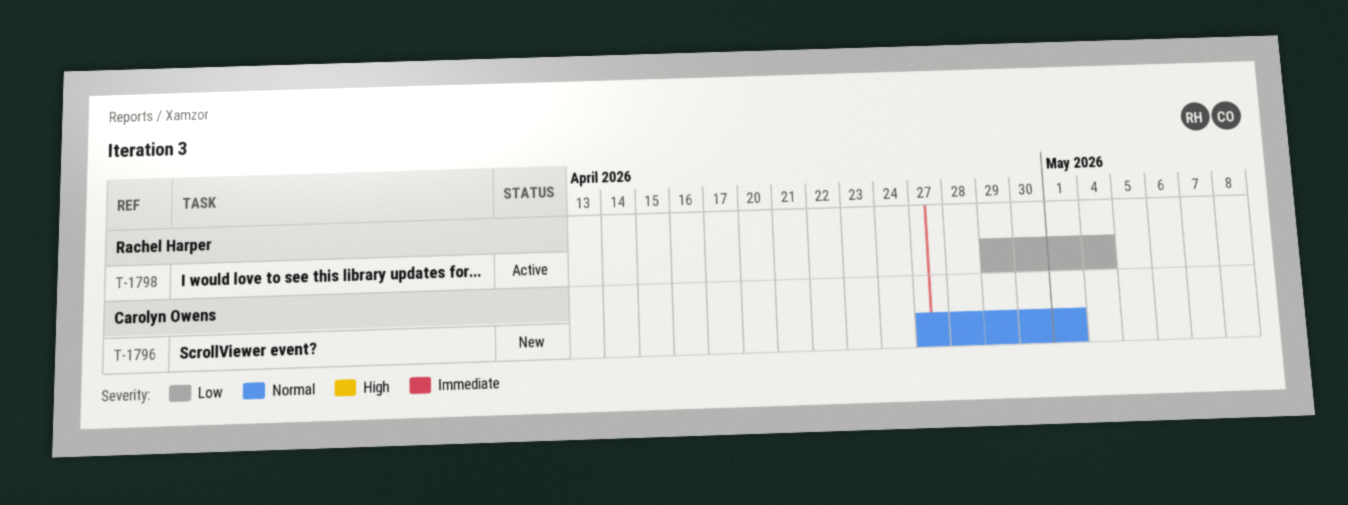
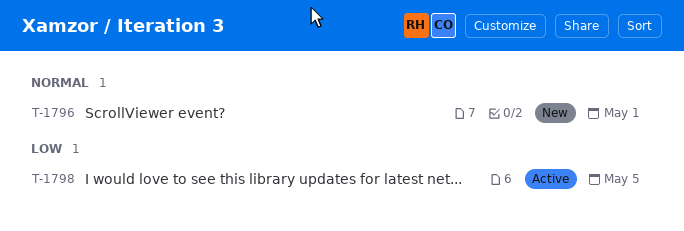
T-1798, due: May 4 -> May 5

